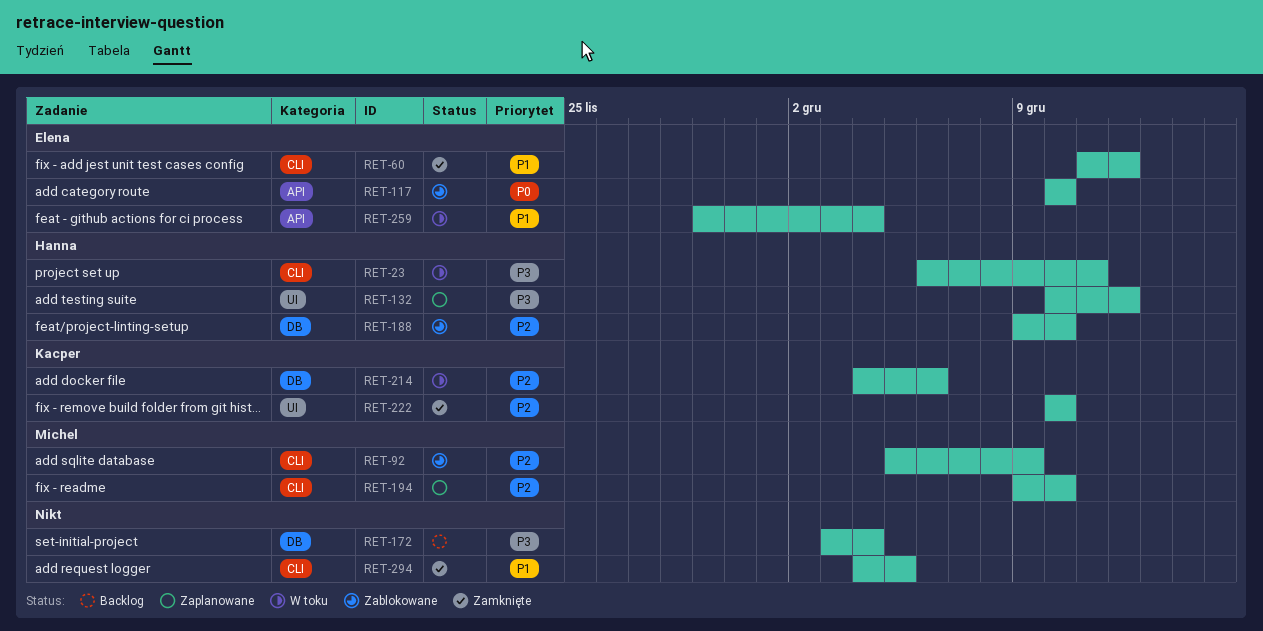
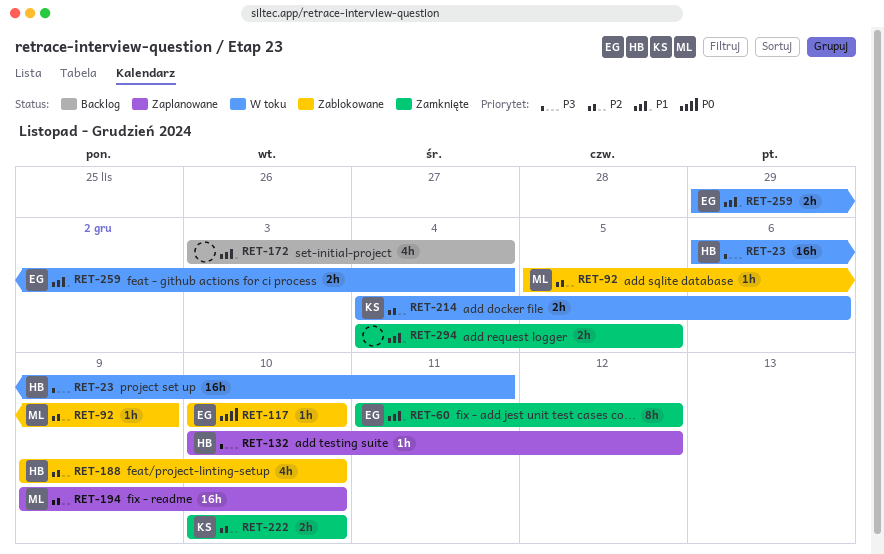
RET-172, priority: P3 -> P1

